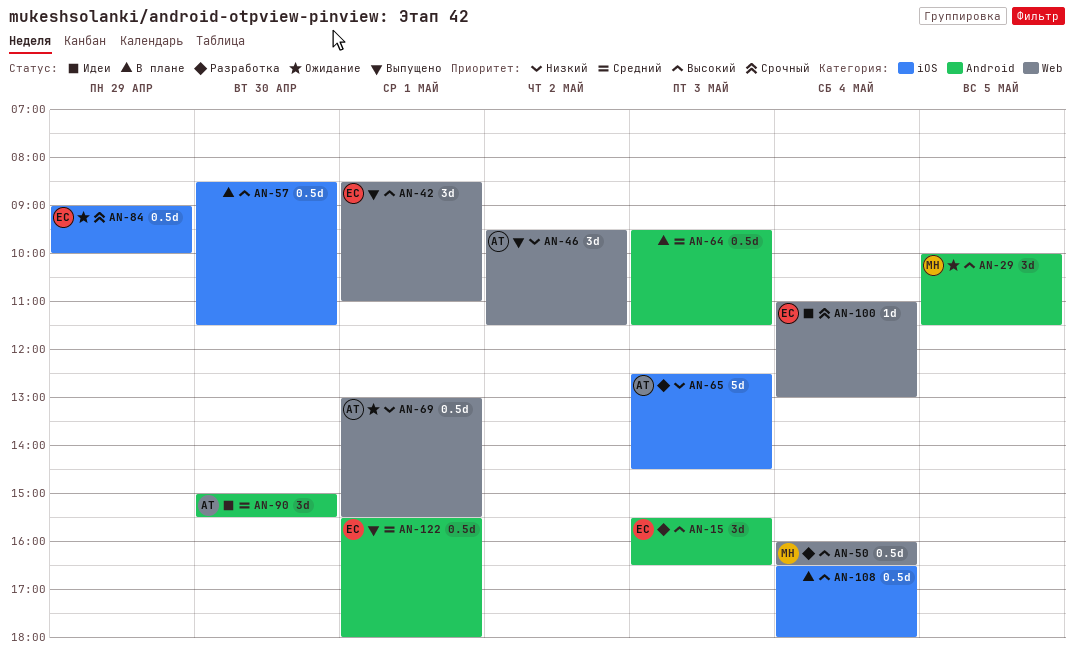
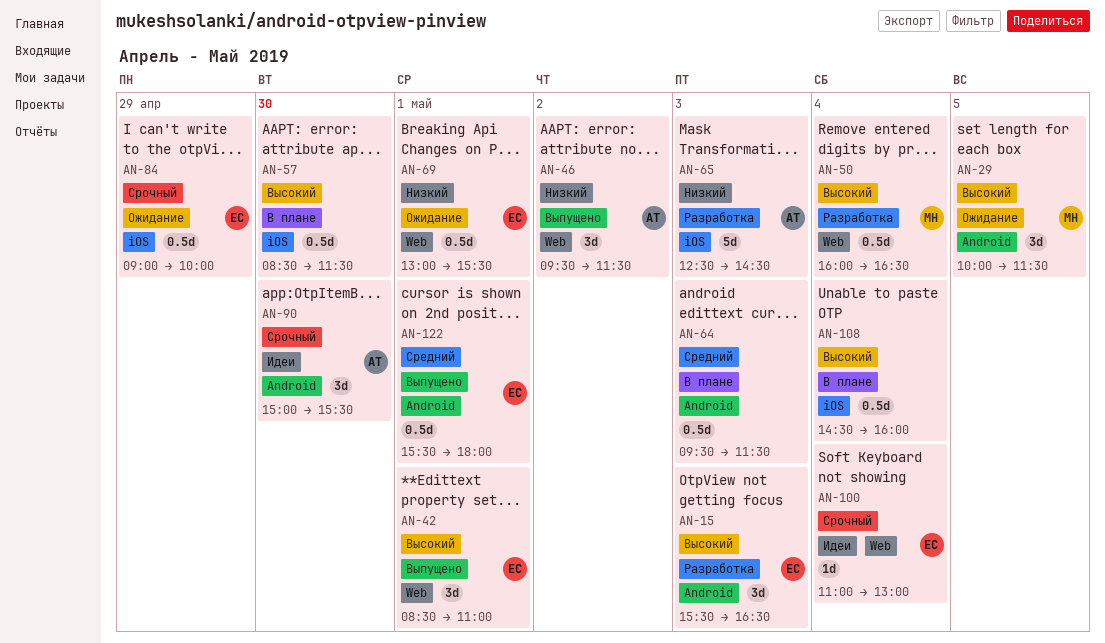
AN-69, owner: АТ -> ЕС
AN-90, priority: Средний -> Срочный
AN-108, begins: 16:30 -> 14:30
AN-108, ends: 18:00 -> 16:00

